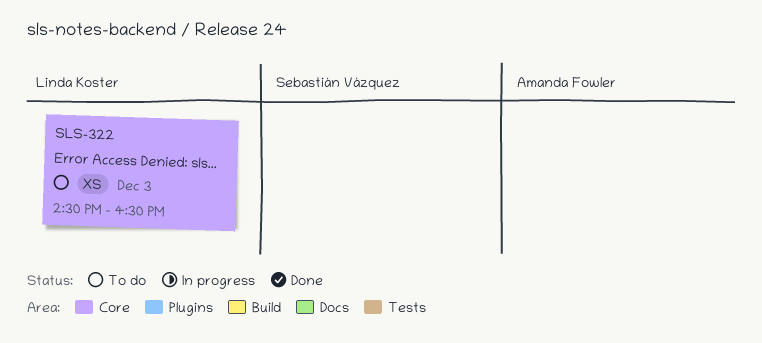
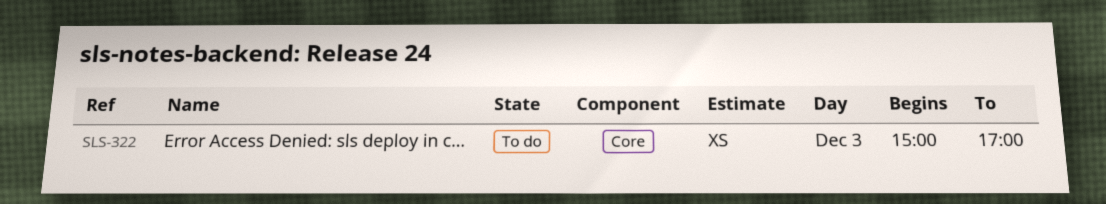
SLS-322, begins: 14:30 -> 15:00
SLS-322, ends: 16:30 -> 17:00

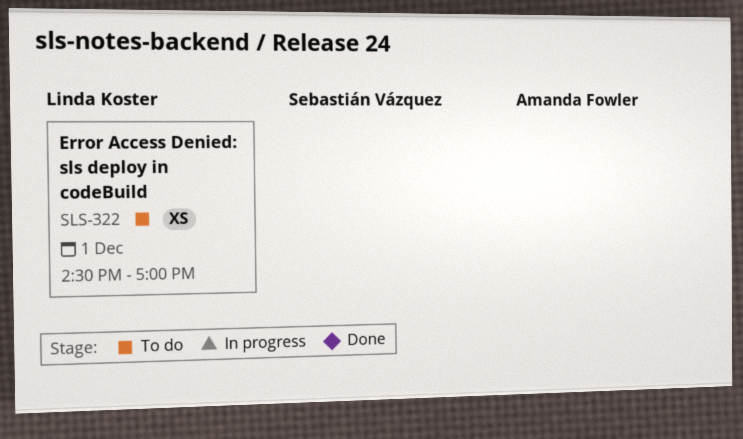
SLS-322, day: Dec 3 -> Dec 1
SLS-322, begins: 15:00 -> 14:30

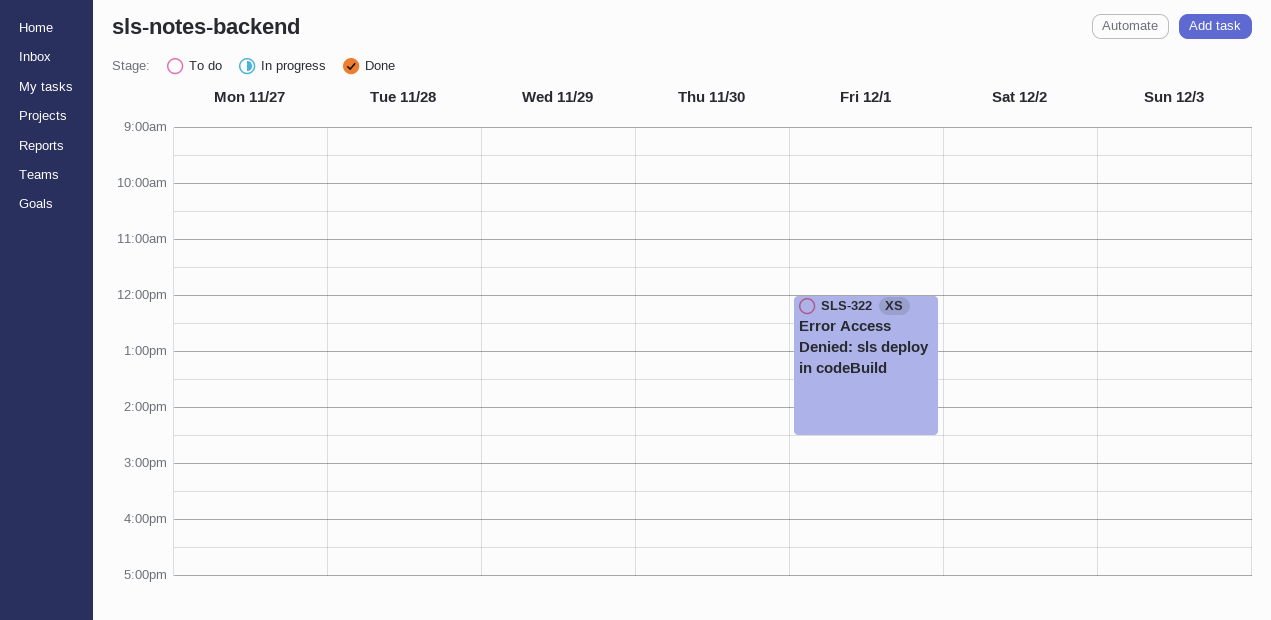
SLS-322, begins: 14:30 -> 12:00
SLS-322, ends: 17:00 -> 14:30

